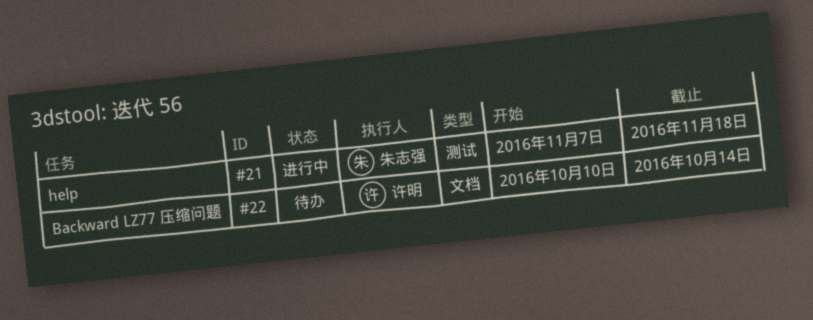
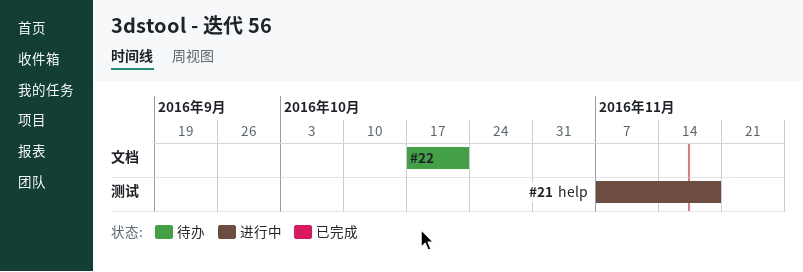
#22, start: Oct 10 -> Oct 17
#22, due: Oct 14 -> Oct 21

